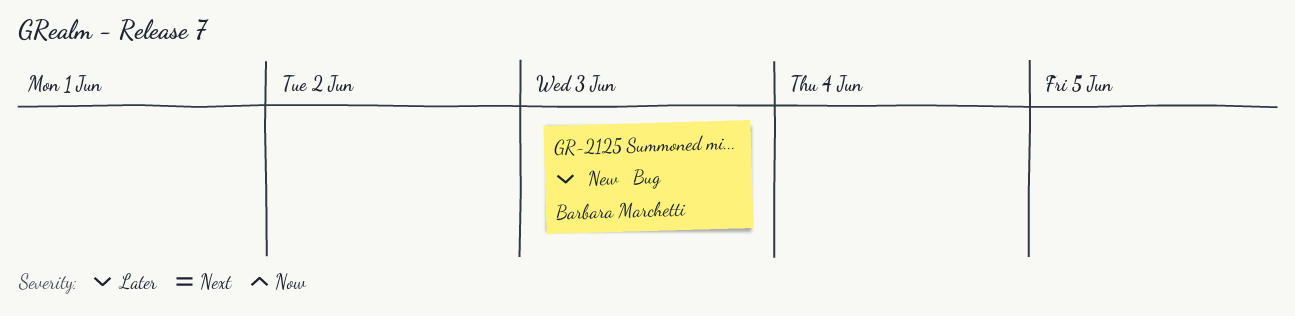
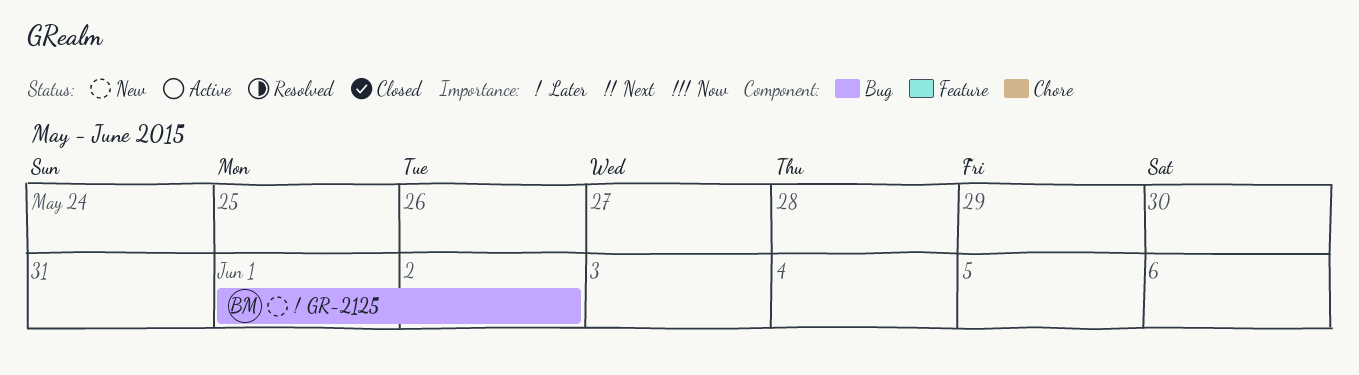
GR-2125, due: Jun 3 -> Jun 2

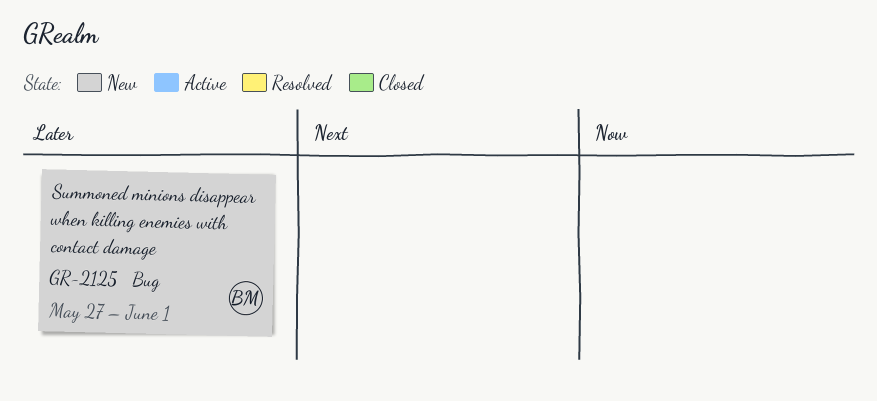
GR-2125, start: Jun 1 -> May 27
GR-2125, due: Jun 2 -> Jun 1

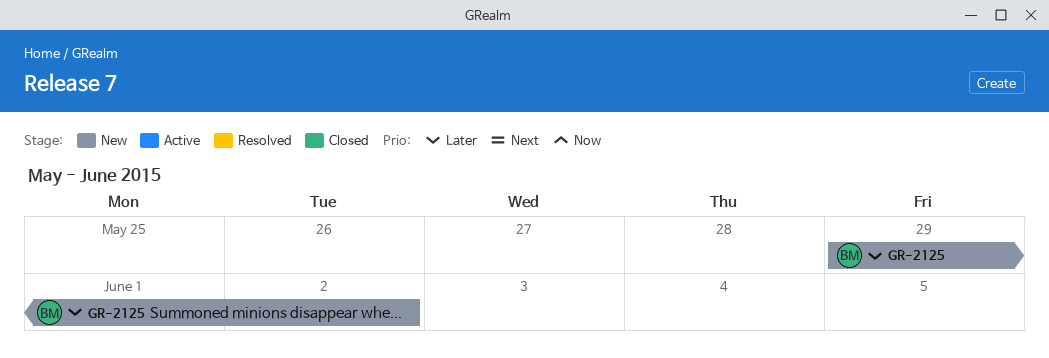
GR-2125, start: May 27 -> May 29
GR-2125, due: Jun 1 -> Jun 2

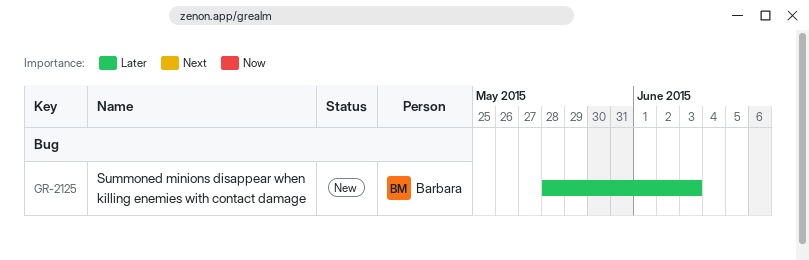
GR-2125, start: May 29 -> May 28
GR-2125, due: Jun 2 -> Jun 3

